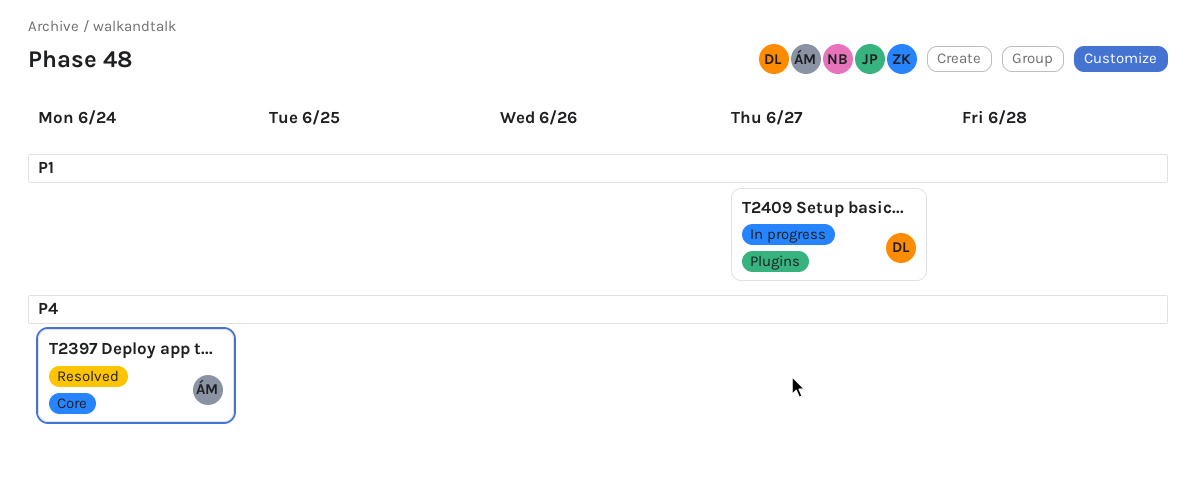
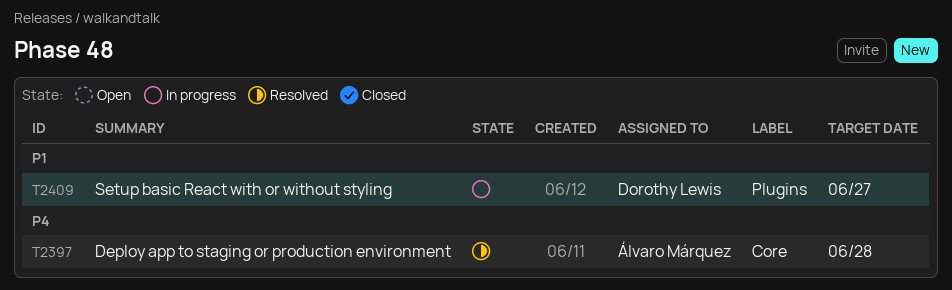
T2397, due: Jun 24 -> Jun 28

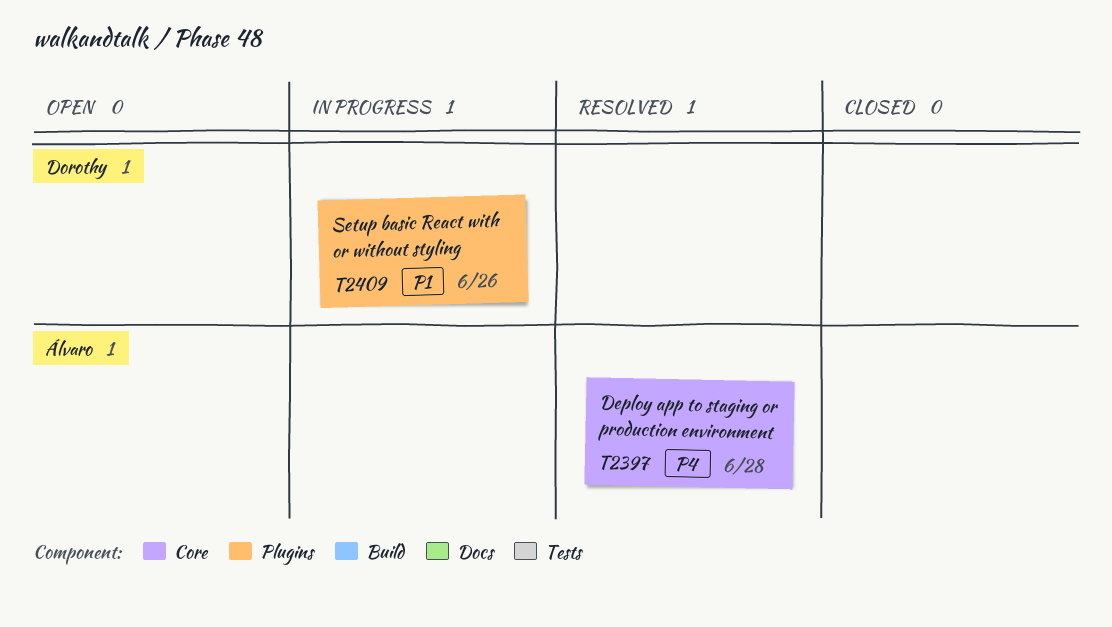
T2409, due: Jun 27 -> Jun 26

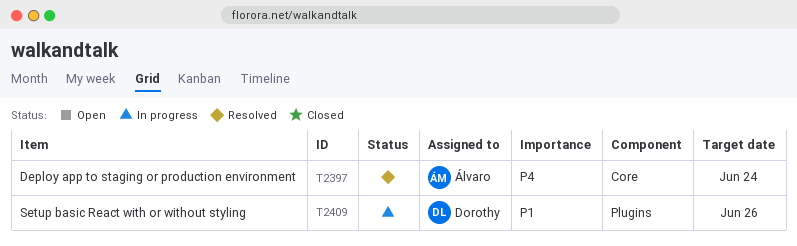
T2397, due: Jun 28 -> Jun 24

